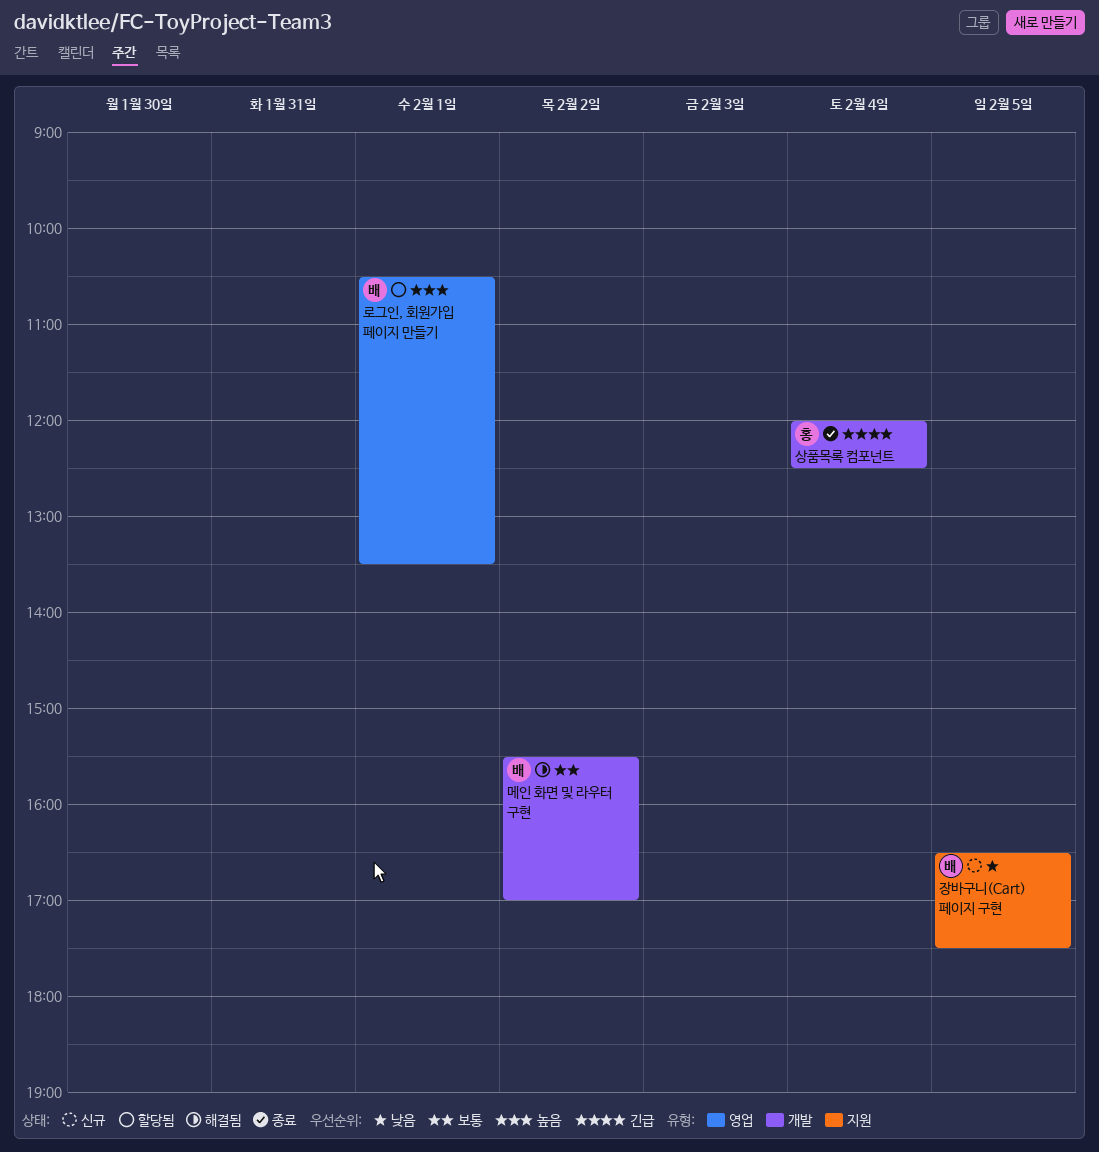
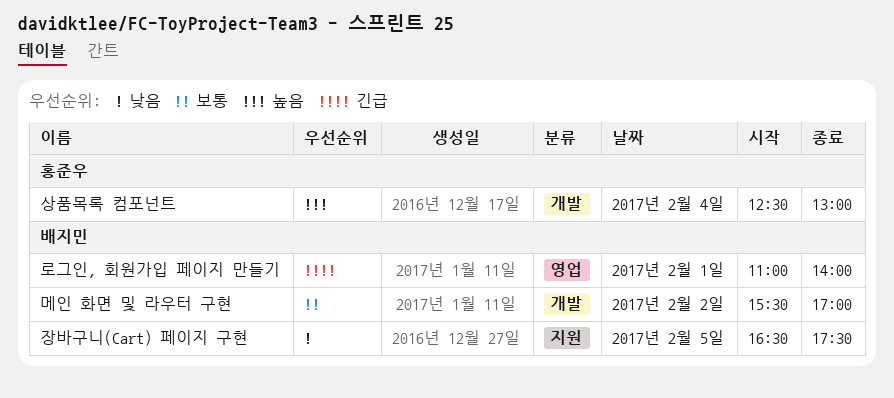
로그인, 회원가입 페이지 만들기, priority: 높음 -> 긴급
로그인, 회원가입 페이지 만들기, begins: 10:30 -> 11:00
로그인, 회원가입 페이지 만들기, ends: 13:30 -> 14:00
상품목록 컴포넌트, priority: 긴급 -> 높음
상품목록 컴포넌트, begins: 12:00 -> 12:30
상품목록 컴포넌트, ends: 12:30 -> 13:00

